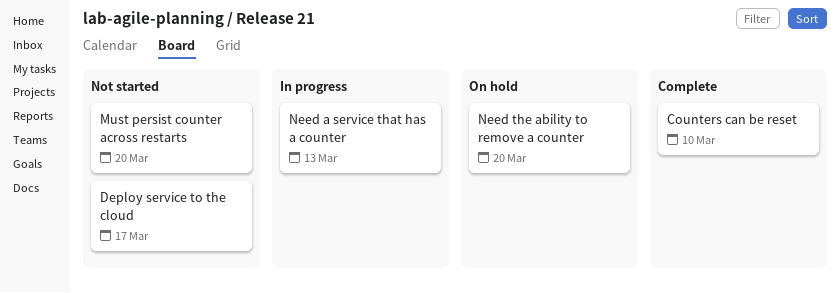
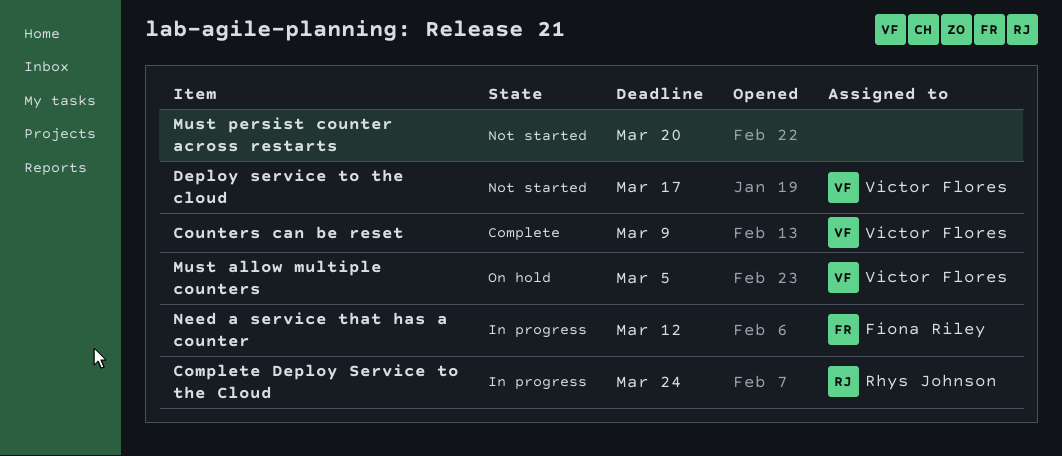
Complete Deploy Service to the Cloud: none -> present
Counters can be reset, due: Mar 10 -> Mar 9
Must allow multiple counters: none -> present
Need a service that has a counter, due: Mar 13 -> Mar 12
Need the ability to remove a counter: present -> none

